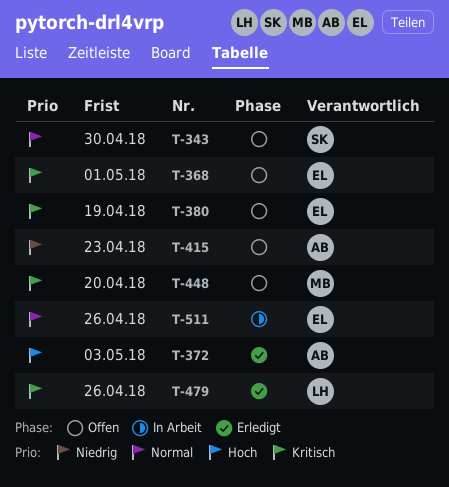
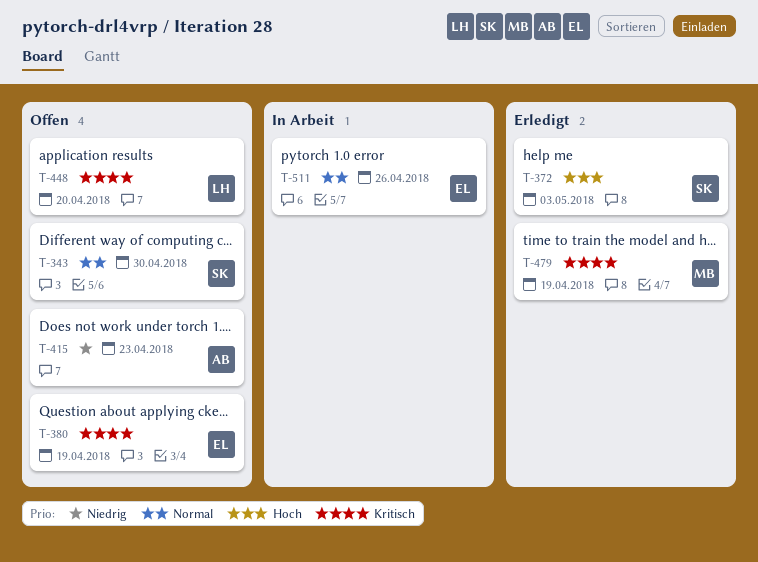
T-368: present -> none
T-372, owner: AB -> SK
T-448, owner: MB -> LH
T-479, owner: LH -> MB
T-479, due: Apr 26 -> Apr 19

